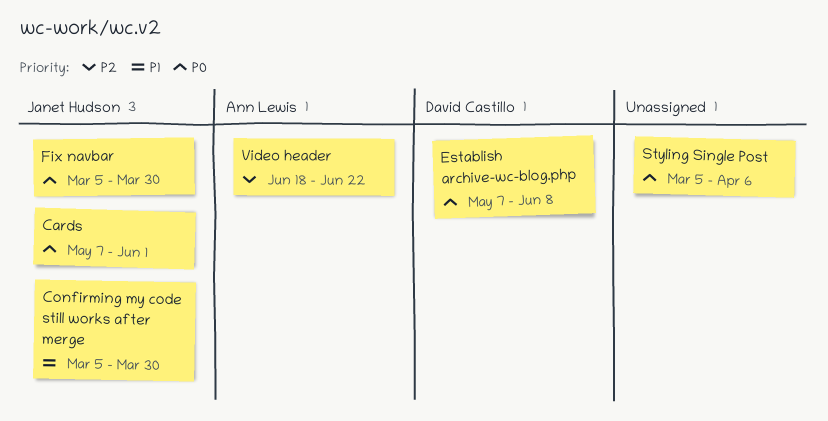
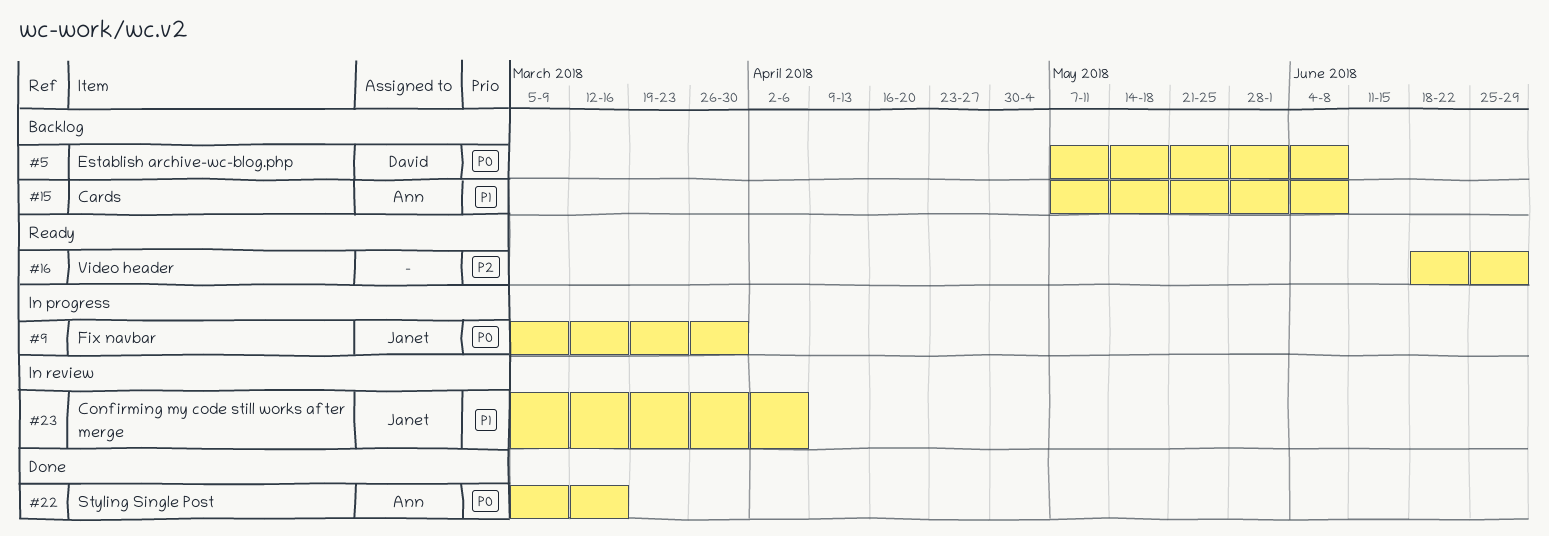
Cards, owner: Janet Hudson -> Ann Lewis
Cards, priority: P0 -> P1
Cards, due: Jun 1 -> Jun 8
Confirming my code still works after merge, due: Mar 30 -> Apr 6
Styling Single Post, owner: none -> Ann Lewis
Styling Single Post, due: Apr 6 -> Mar 16
Video header, owner: Ann Lewis -> none
Video header, due: Jun 22 -> Jun 29

